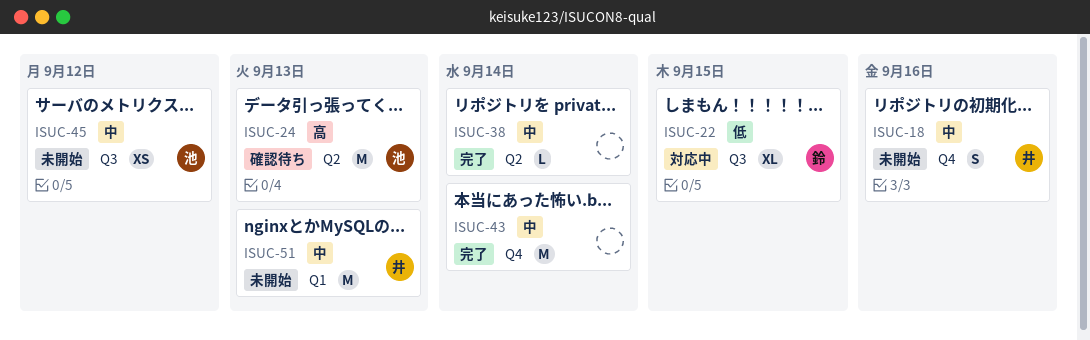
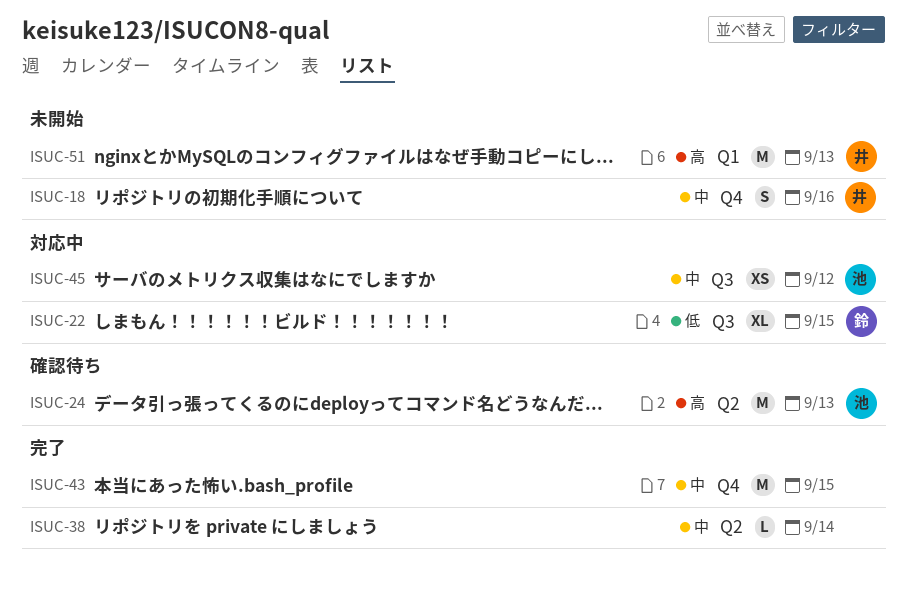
ISUC-43, due: Sep 14 -> Sep 15
ISUC-45, status: 未開始 -> 対応中
ISUC-51, priority: 中 -> 高

